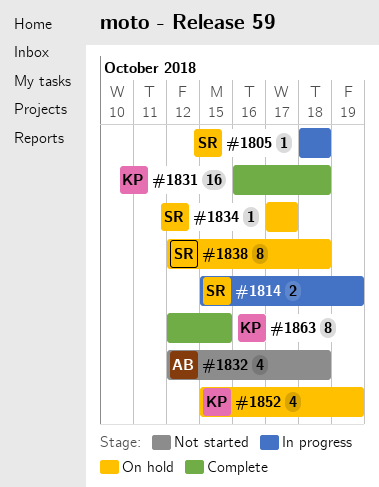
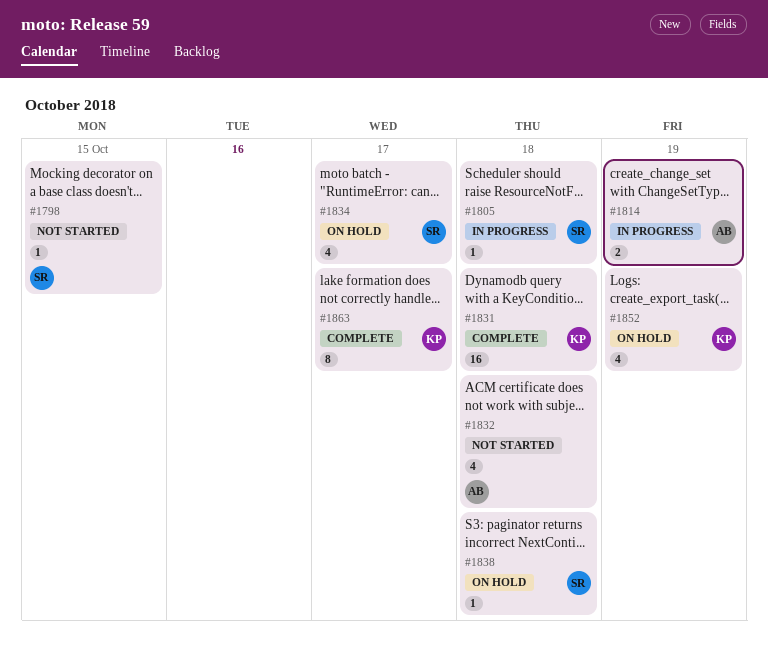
#1798: none -> present
#1814, owner: SR -> AB
#1834, estimate: 1 -> 4
#1838, estimate: 8 -> 1
#1863, due: Oct 15 -> Oct 17

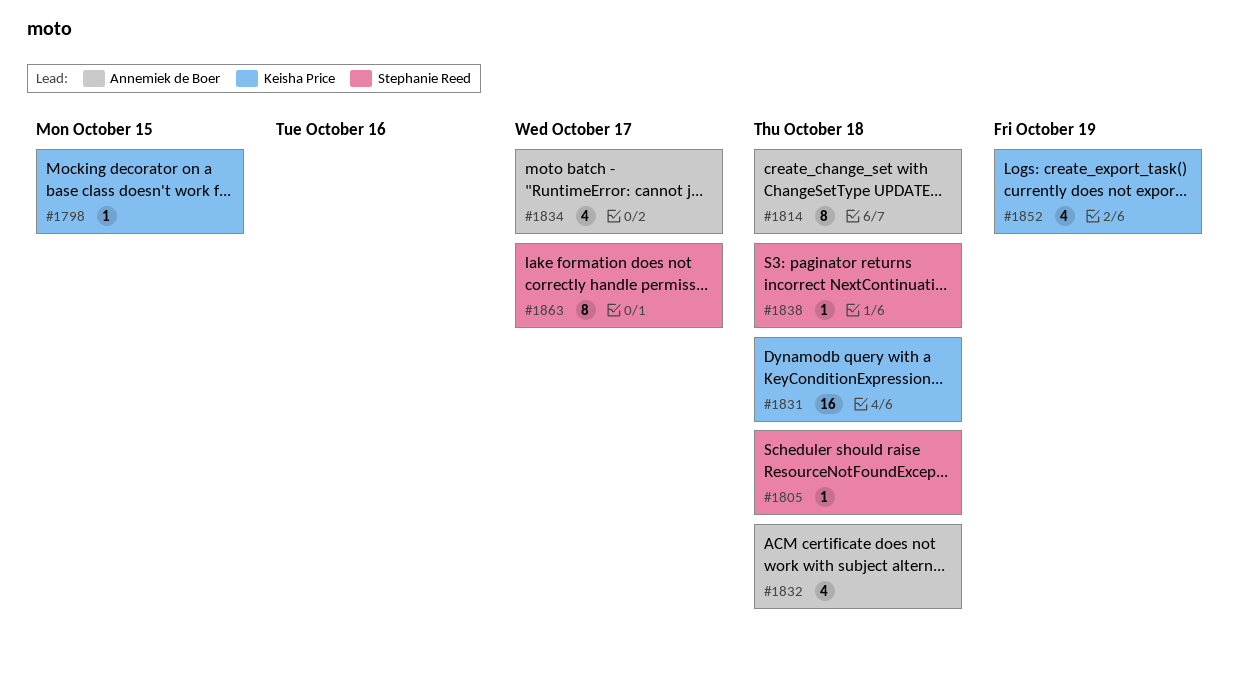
#1798, owner: Stephanie Reed -> Keisha Price
#1814, estimate: 2 -> 8
#1814, due: Oct 19 -> Oct 18
#1834, owner: Stephanie Reed -> Annemiek de Boer
#1863, owner: Keisha Price -> Stephanie Reed

